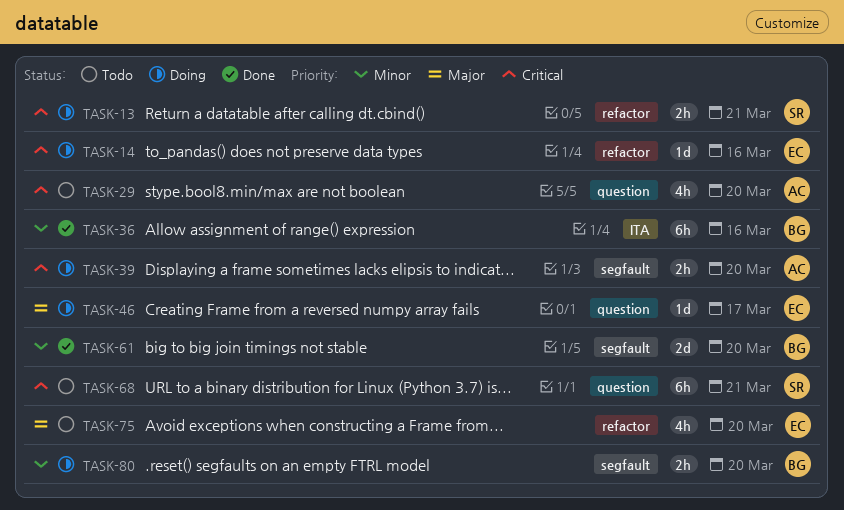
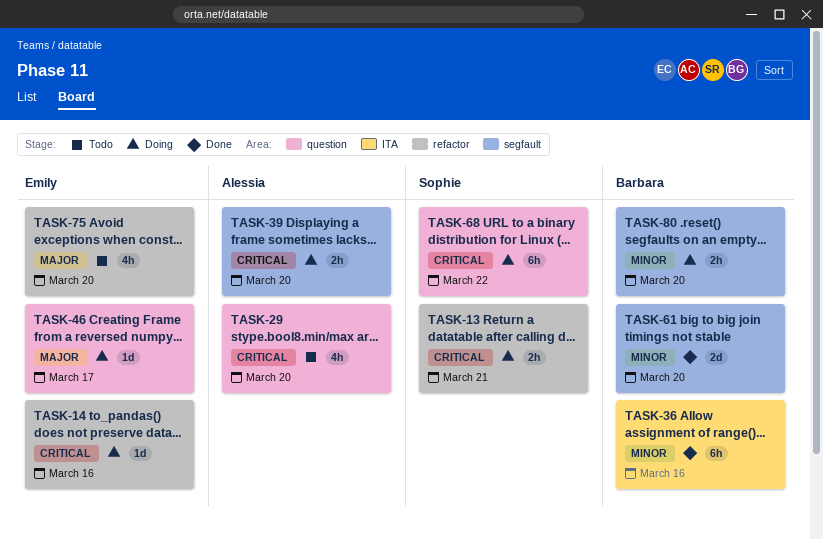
TASK-68, status: Todo -> Doing
TASK-68, due: Mar 21 -> Mar 22

